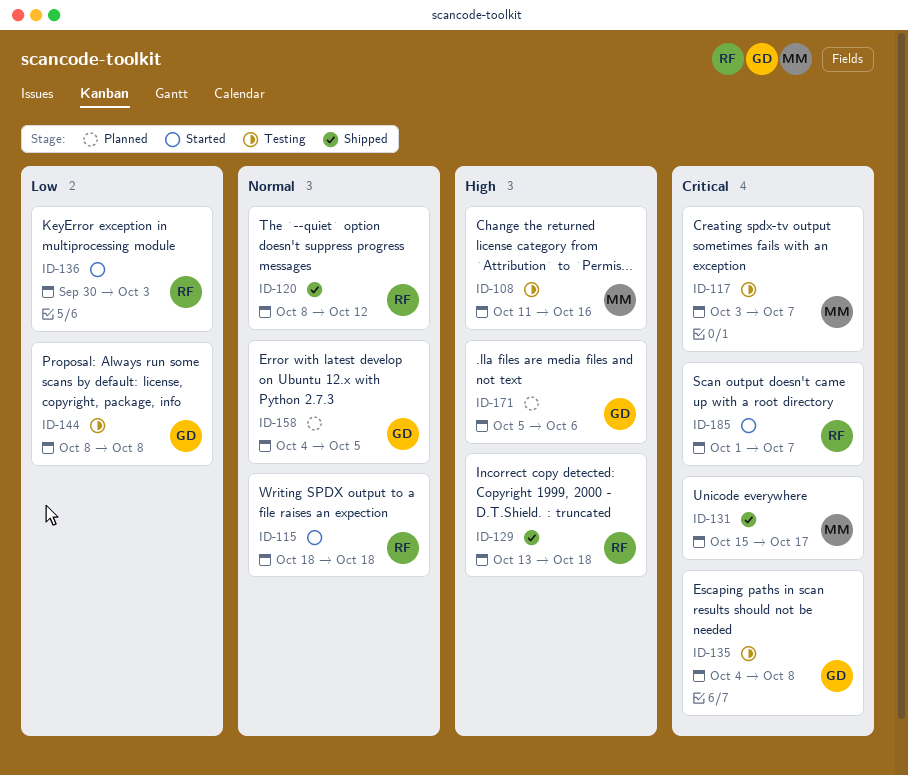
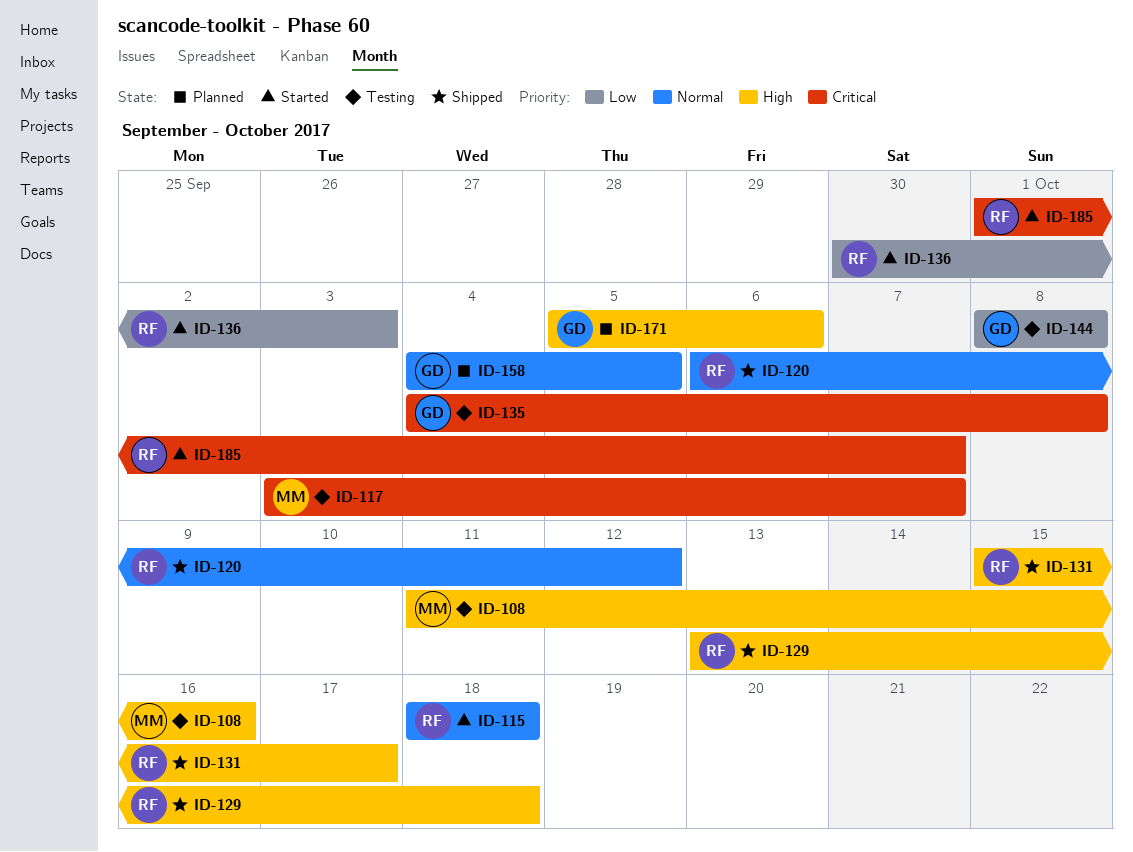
ID-120, start: Oct 8 -> Oct 6
ID-131, owner: MM -> RF
ID-131, priority: Critical -> High

